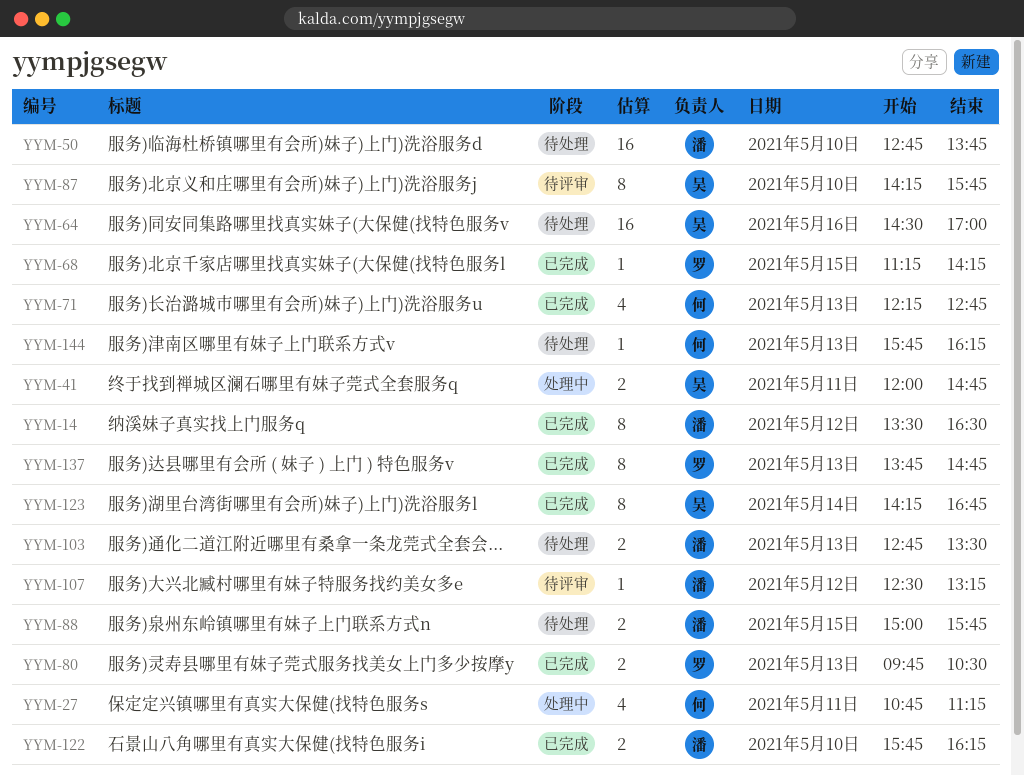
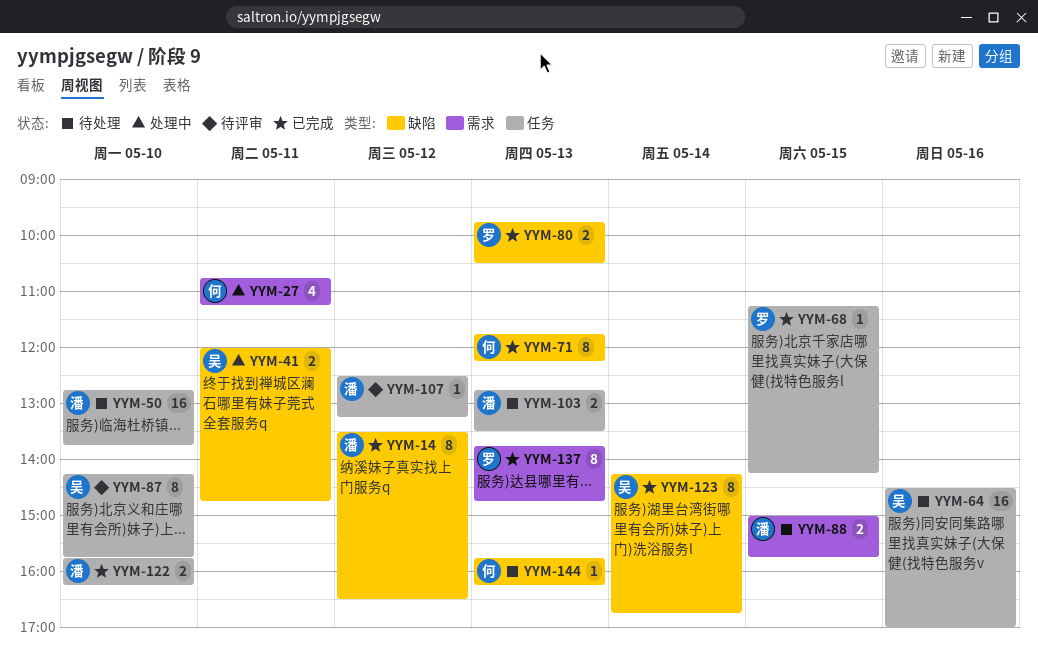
YYM-71, estimate: 4 -> 8
YYM-71, begins: 12:15 -> 11:45
YYM-71, ends: 12:45 -> 12:15

